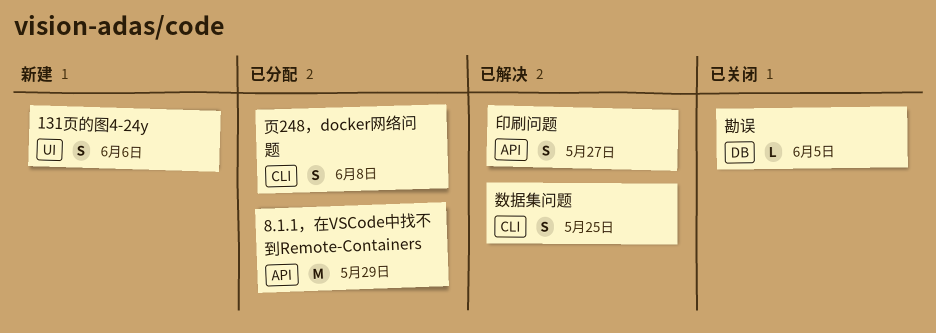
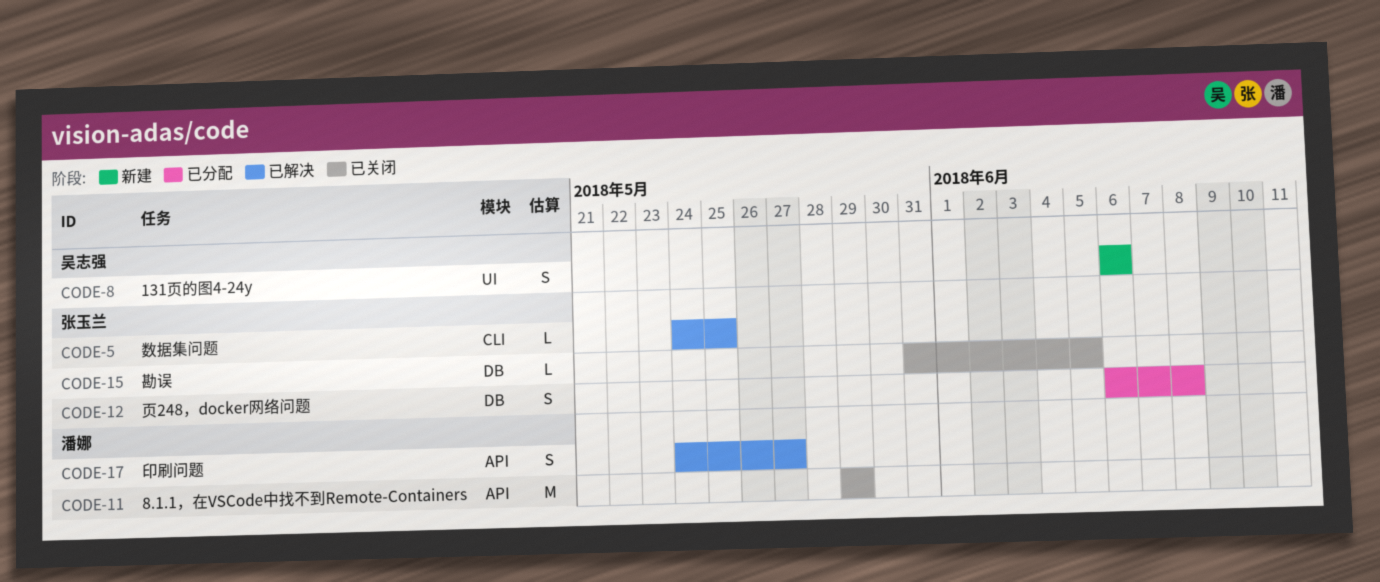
8.1.1，在VSCode中找不到Remote-Containers, status: 已分配 -> 已关闭
数据集问题, estimate: S -> L
页248，docker网络问题, label: CLI -> DB

